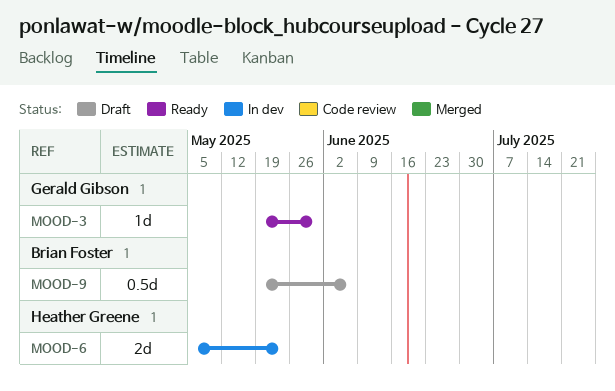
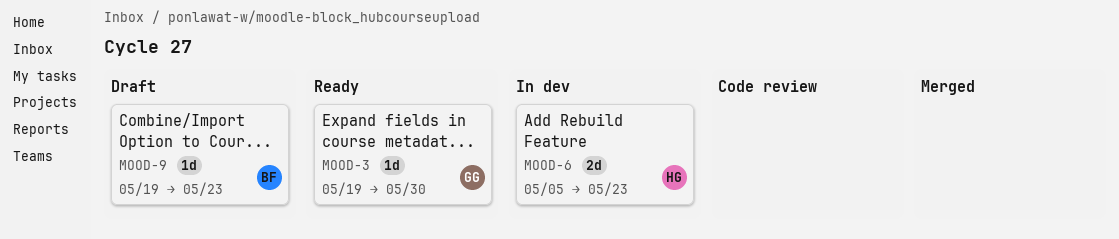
MOOD-9, estimate: 0.5d -> 1d
MOOD-9, due: Jun 6 -> May 23

